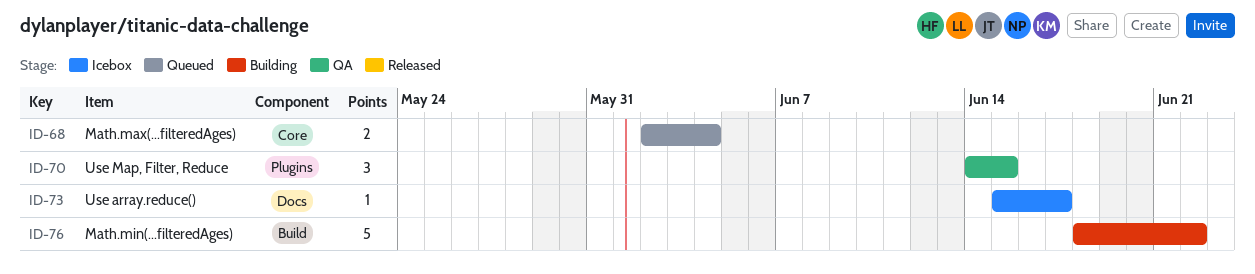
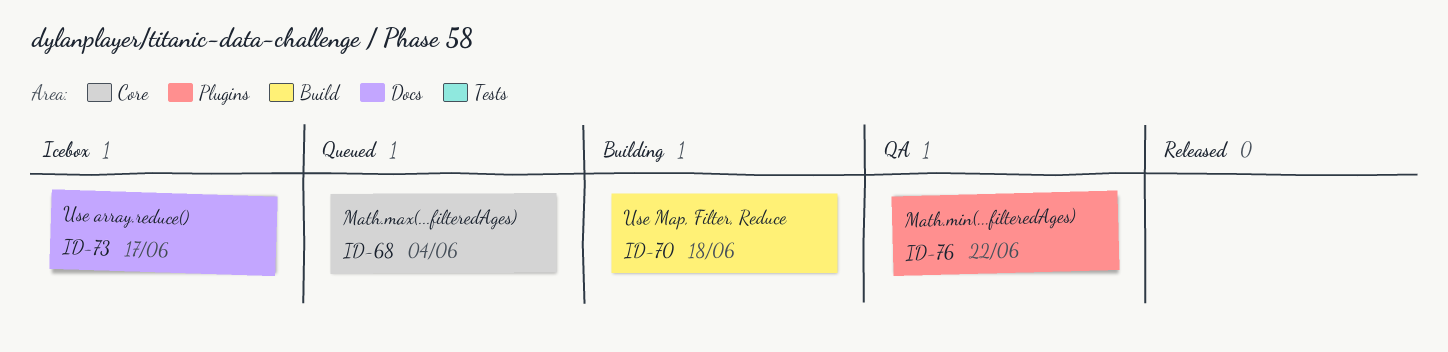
ID-70, status: QA -> Building
ID-70, label: Plugins -> Build
ID-70, due: Jun 15 -> Jun 18
ID-76, status: Building -> QA
ID-76, label: Build -> Plugins

